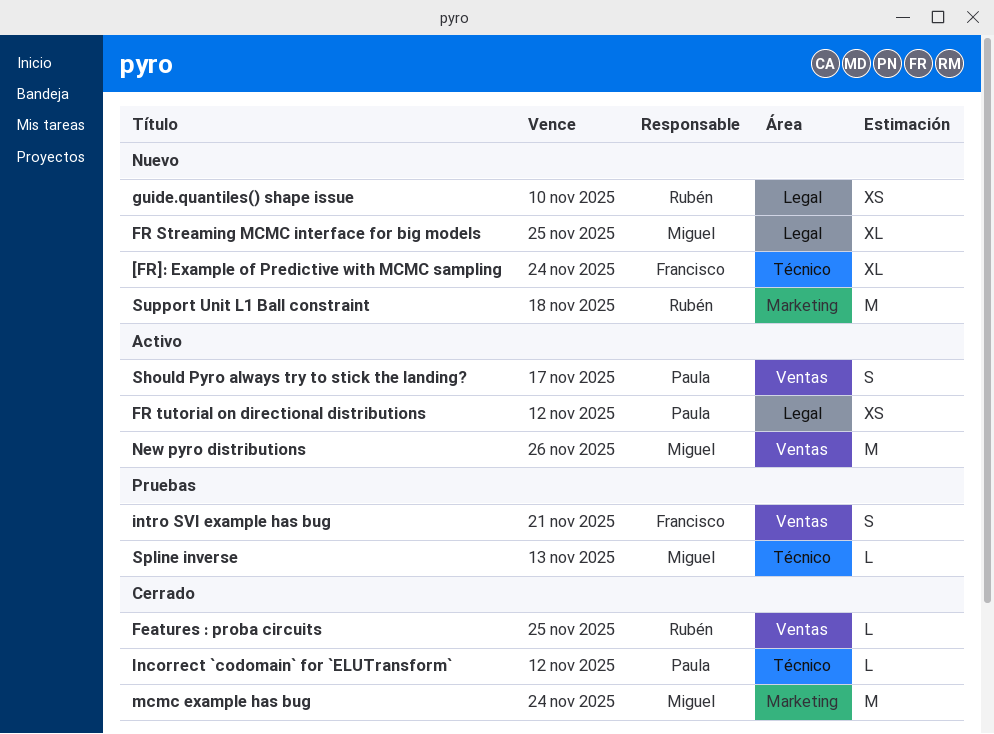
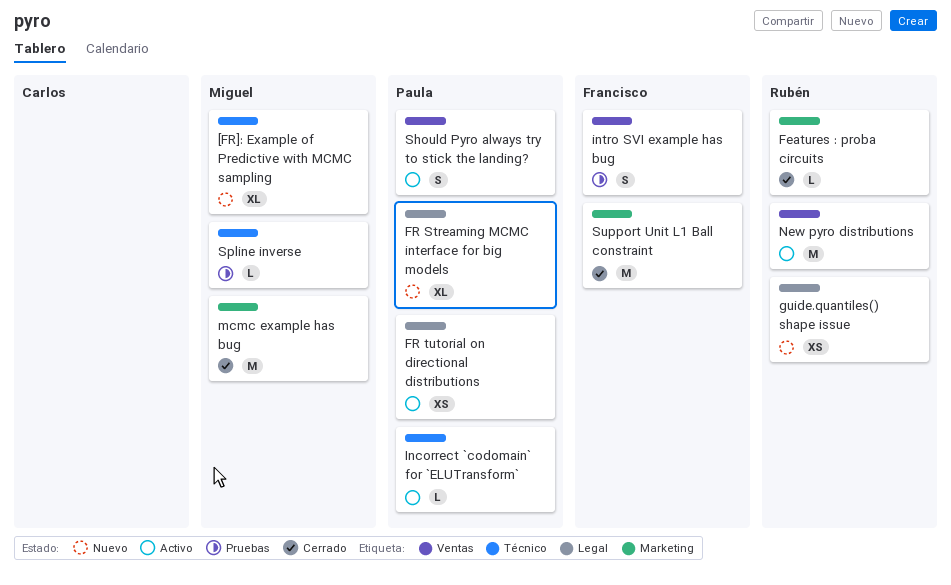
[FR]: Example of Predictive with MCMC sampling, owner: Francisco -> Miguel
Features : proba circuits, label: Ventas -> Marketing
FR Streaming MCMC interface for big models, owner: Miguel -> Paula
Incorrect `codomain` for `ELUTransform`, status: Cerrado -> Activo
New pyro distributions, owner: Miguel -> Rubén
Support Unit L1 Ball constraint, status: Nuevo -> Cerrado
Support Unit L1 Ball constraint, owner: Rubén -> Francisco

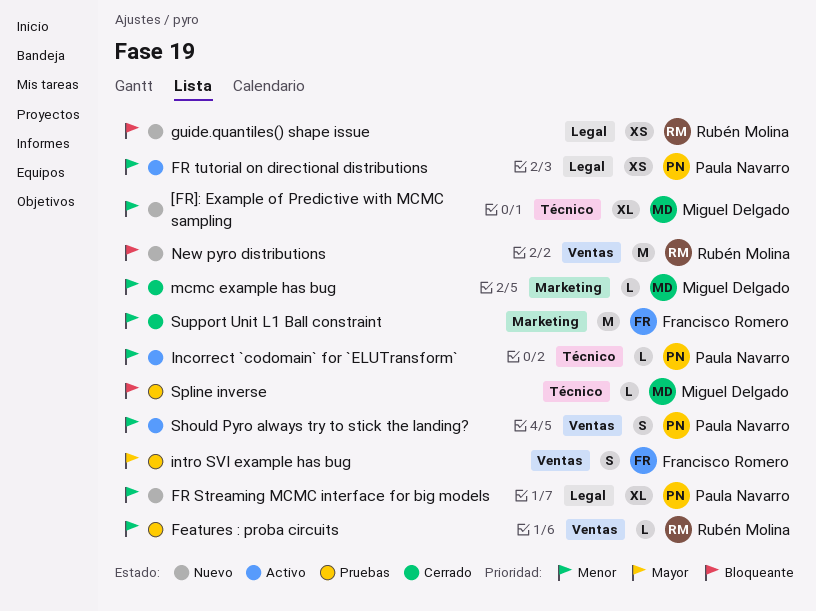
Features : proba circuits, status: Cerrado -> Pruebas
Features : proba circuits, label: Marketing -> Ventas
mcmc example has bug, estimate: M -> L
New pyro distributions, status: Activo -> Nuevo

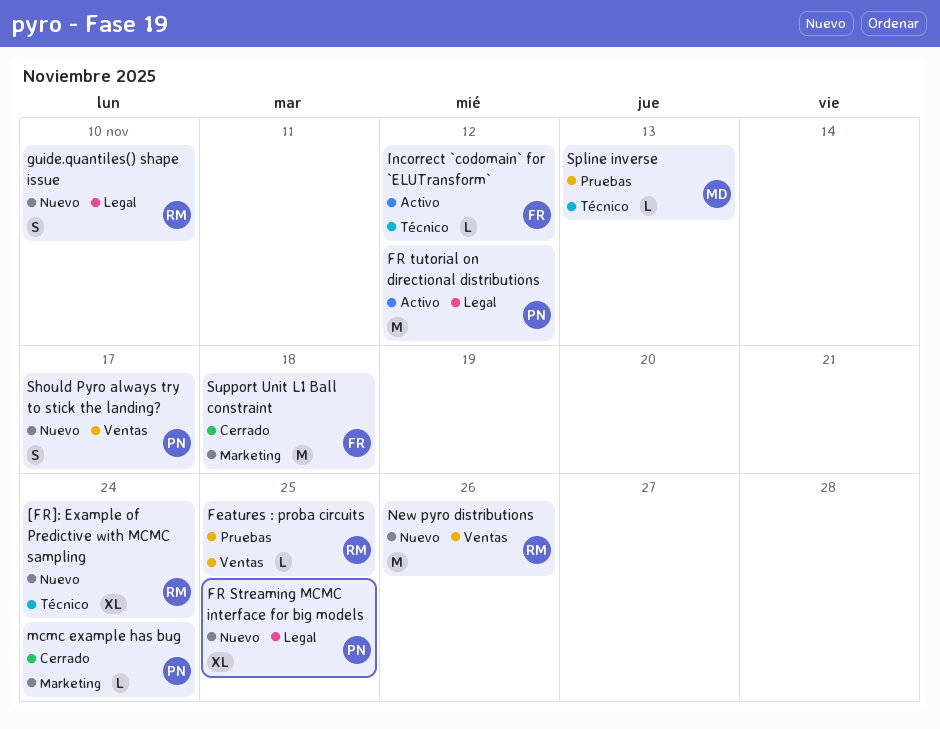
[FR]: Example of Predictive with MCMC sampling, owner: Miguel Delgado -> Rubén Molina
FR tutorial on directional distributions, estimate: XS -> M
guide.quantiles() shape issue, estimate: XS -> S
Incorrect `codomain` for `ELUTransform`, owner: Paula Navarro -> Francisco Romero
intro SVI example has bug: present -> none
mcmc example has bug, owner: Miguel Delgado -> Paula Navarro
Should Pyro always try to stick the landing?, status: Activo -> Nuevo

